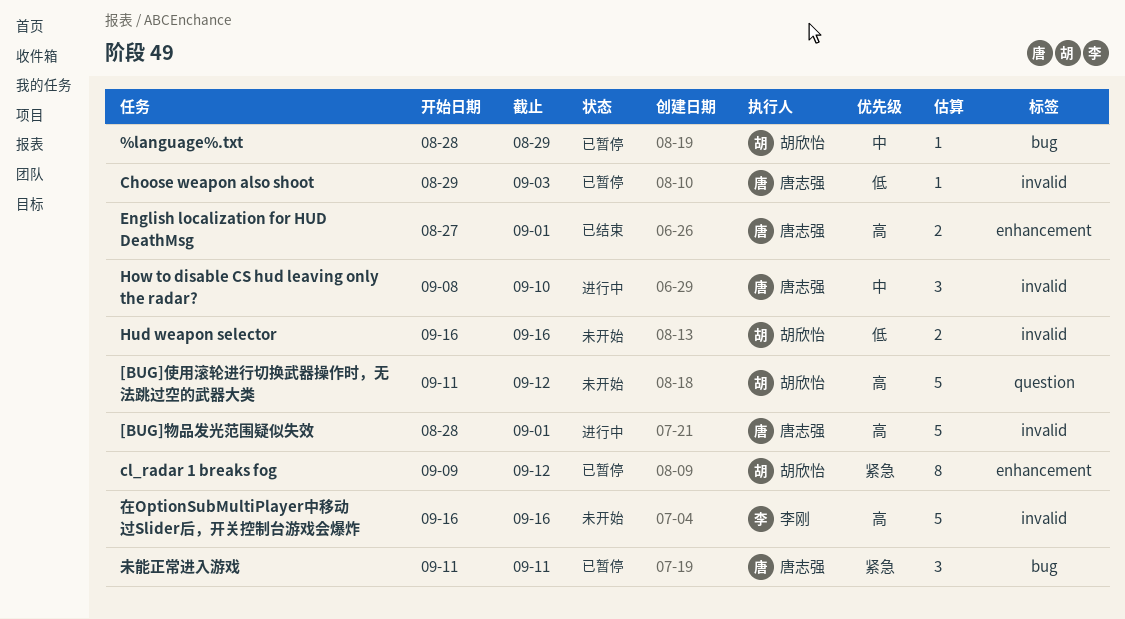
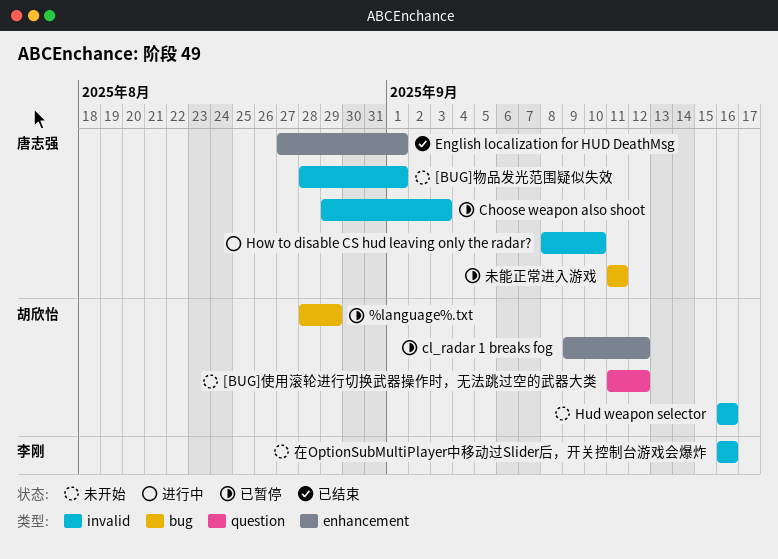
[BUG]物品发光范围疑似失效, status: 进行中 -> 未开始

